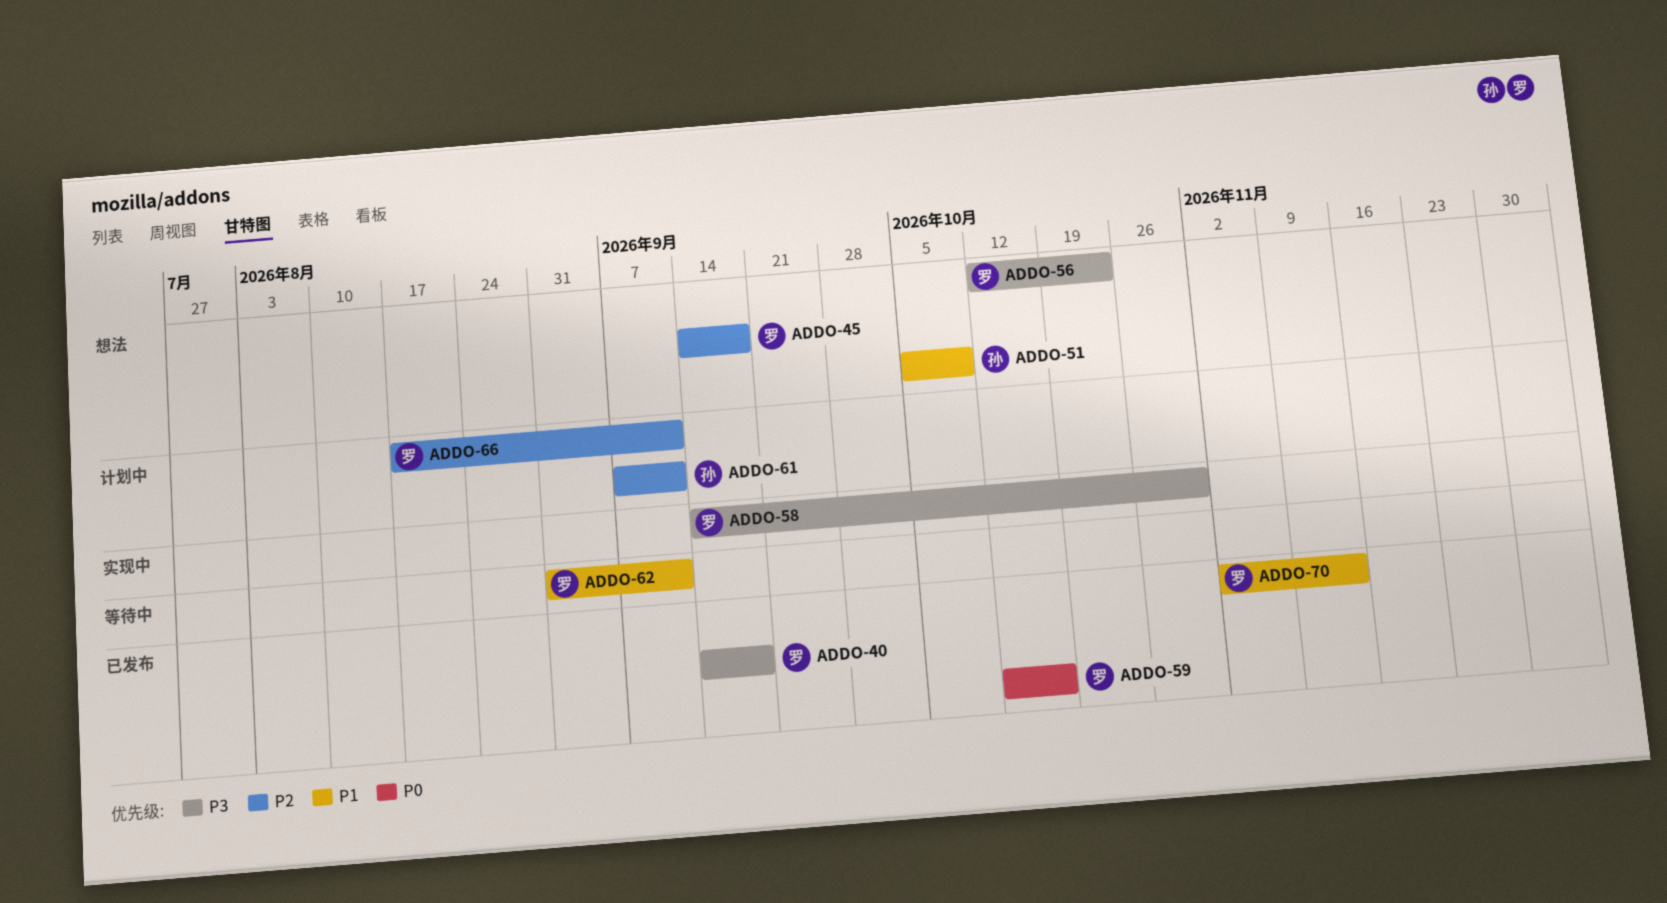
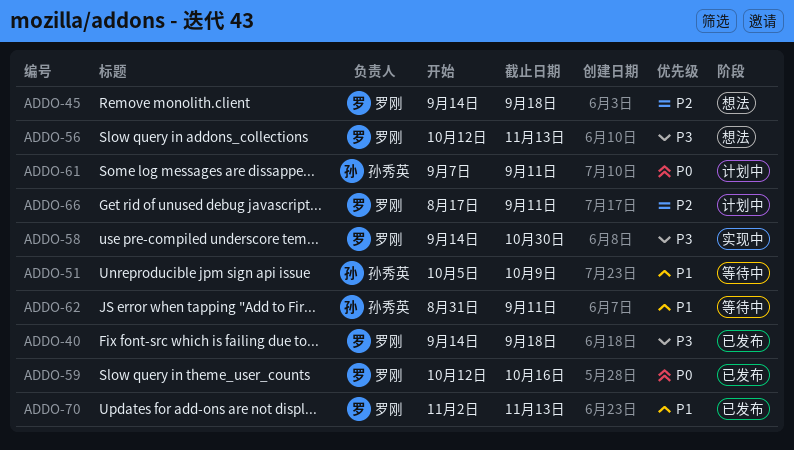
ADDO-51, status: 想法 -> 等待中
ADDO-56, due: Oct 23 -> Nov 13
ADDO-61, priority: P2 -> P0
ADDO-62, owner: 罗刚 -> 孙秀英

